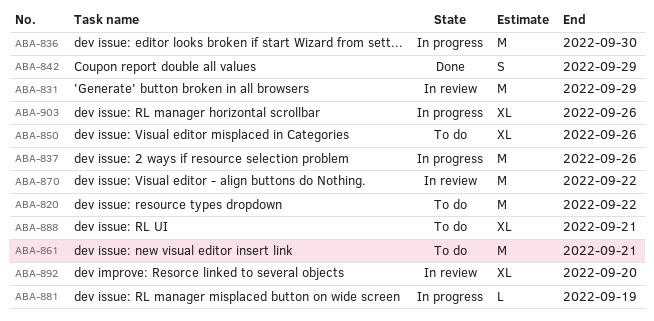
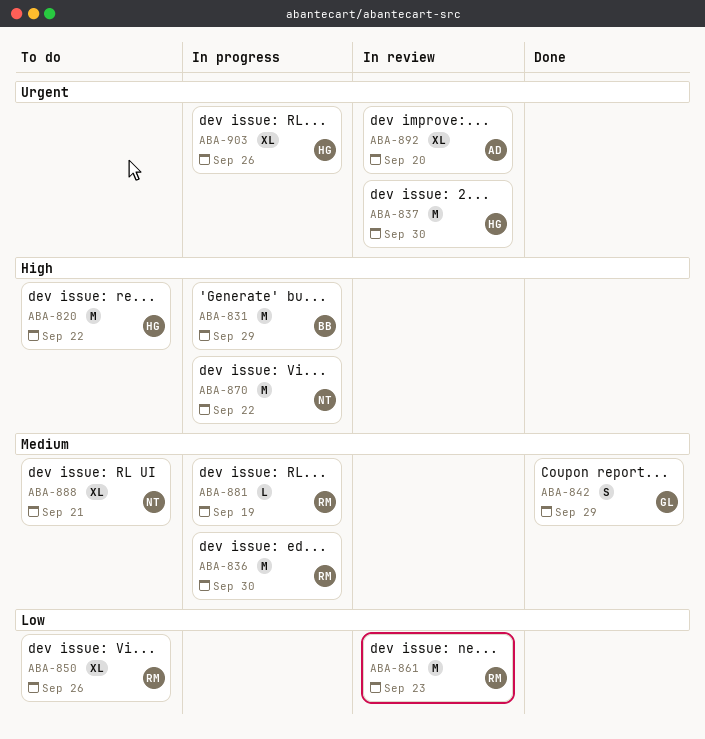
ABA-831, status: In review -> In progress
ABA-837, status: In progress -> In review
ABA-837, due: Sep 26 -> Sep 30
ABA-861, status: To do -> In review
ABA-861, due: Sep 21 -> Sep 23
ABA-870, status: In review -> In progress

